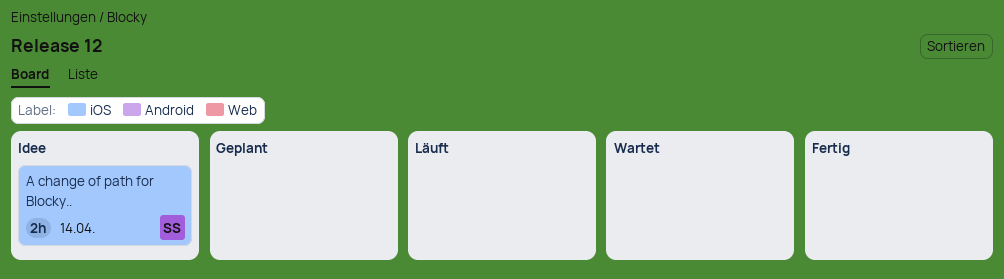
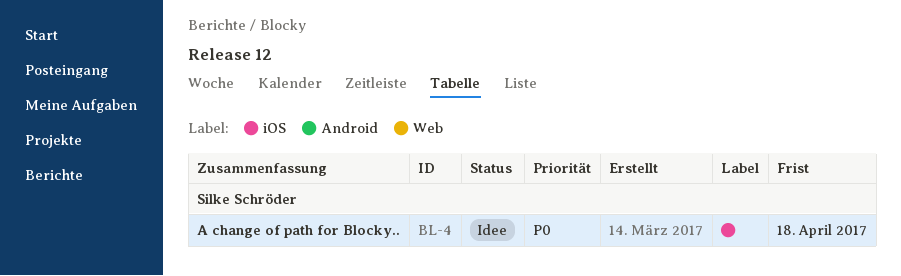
A change of path for Blocky.., due: Apr 14 -> Apr 18

